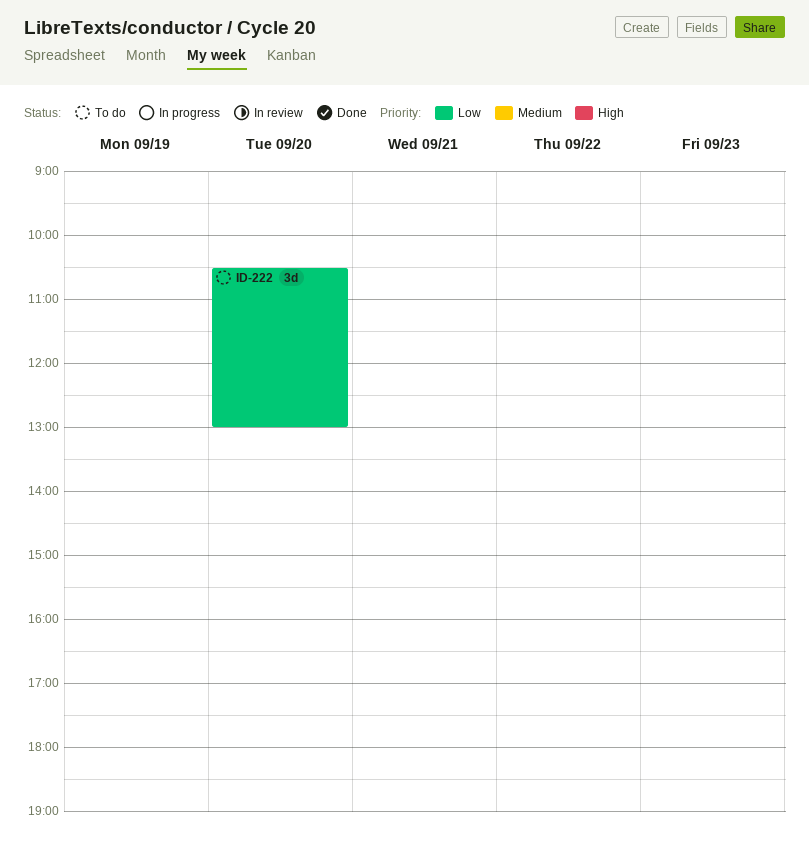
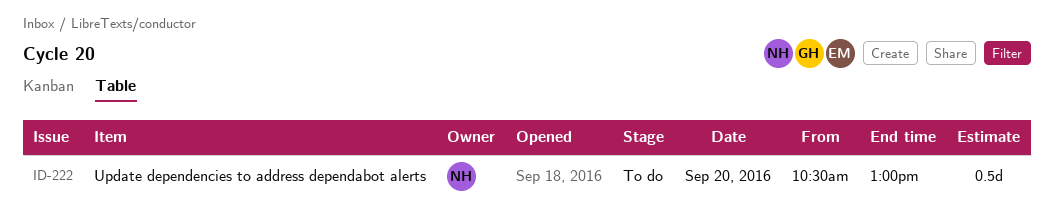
ID-222, estimate: 3d -> 0.5d

